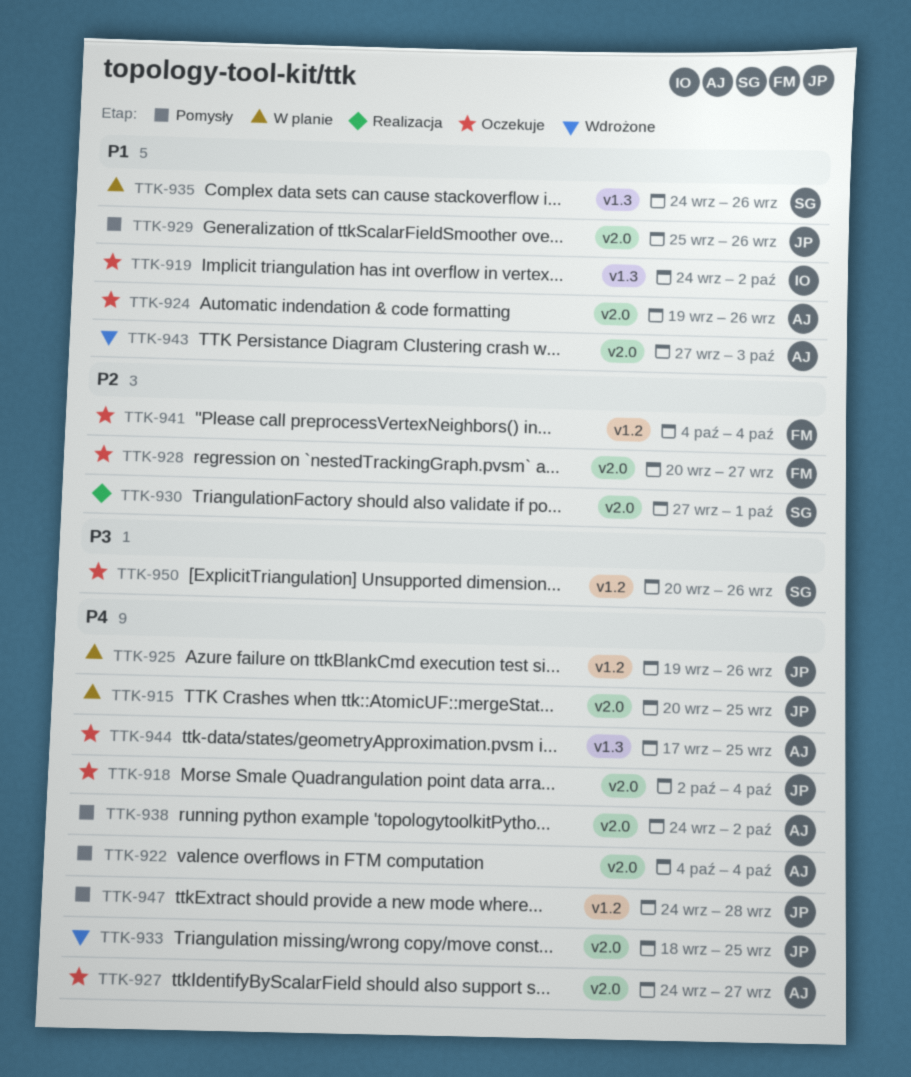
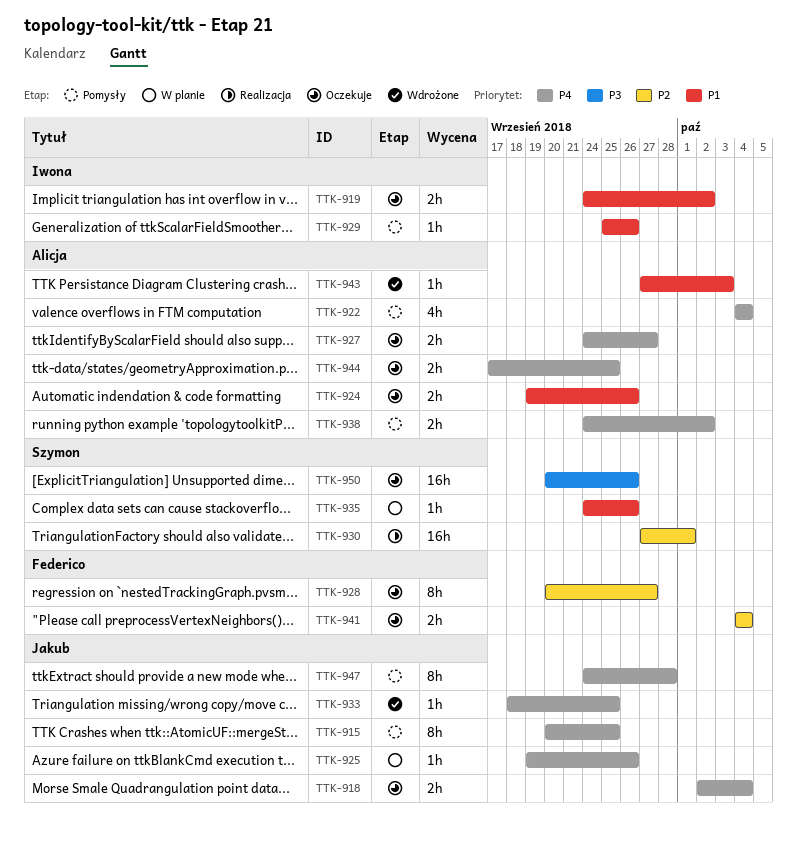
TTK-915, status: W planie -> Pomysły
TTK-929, owner: Jakub -> Iwona

